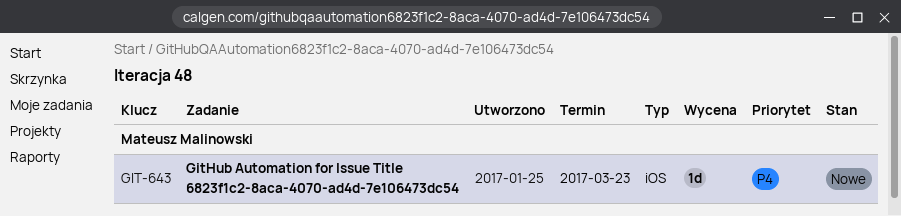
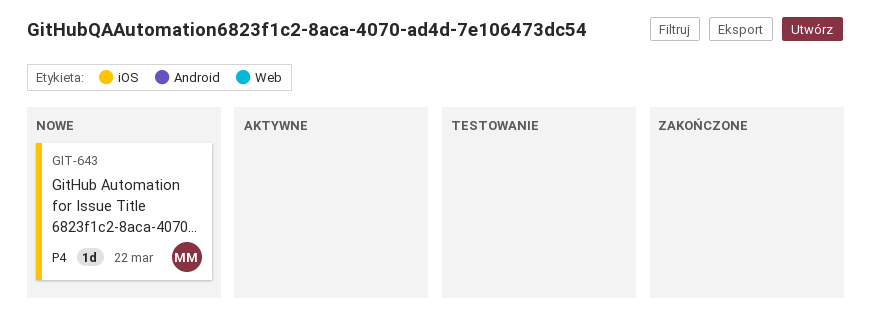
GIT-643, due: Mar 23 -> Mar 22

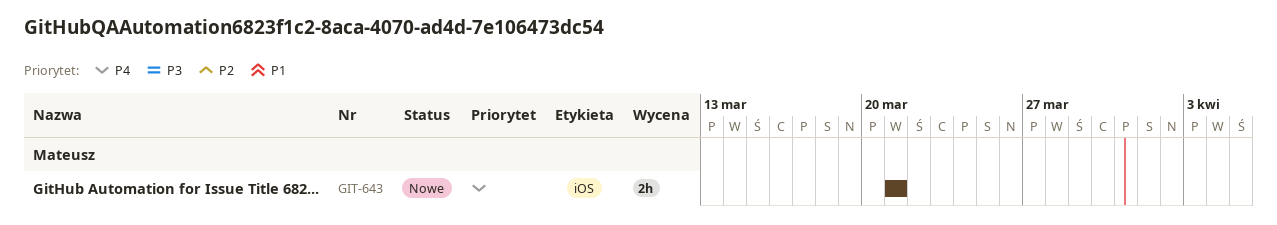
GIT-643, estimate: 1d -> 2h
GIT-643, due: Mar 22 -> Mar 21

